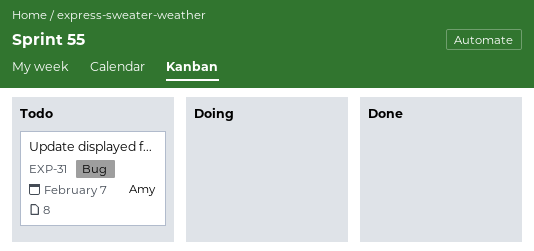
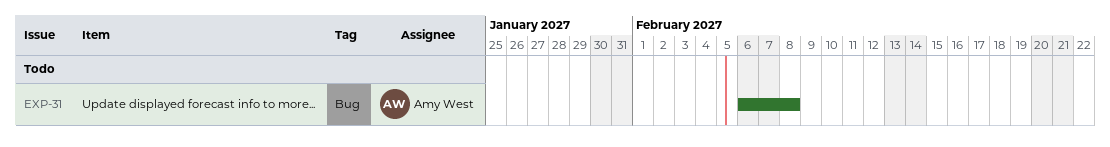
EXP-31, due: Feb 7 -> Feb 8

